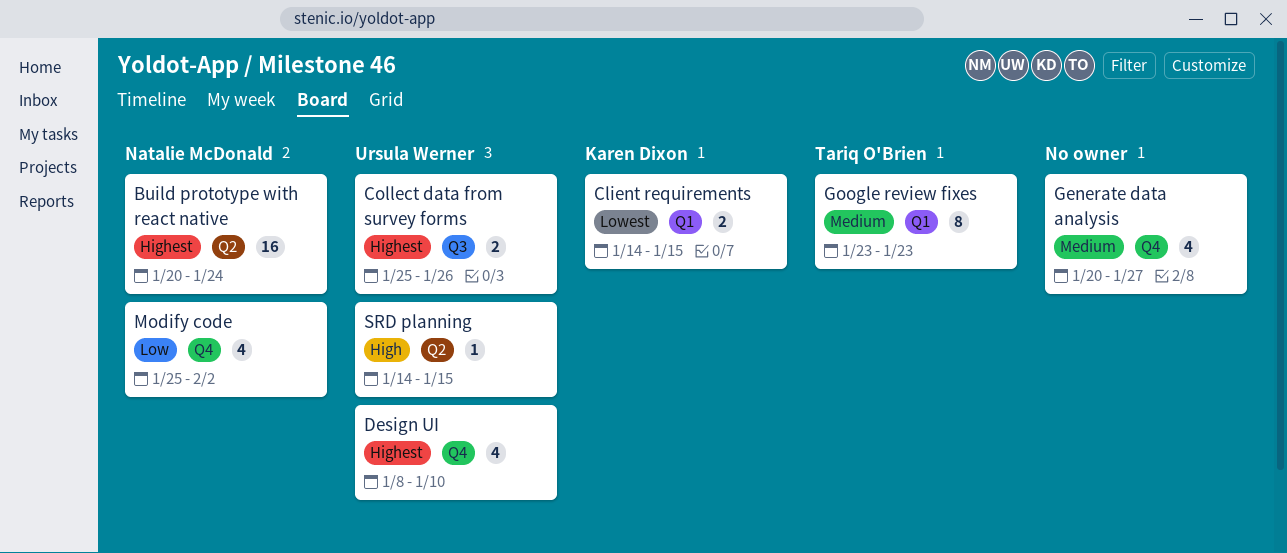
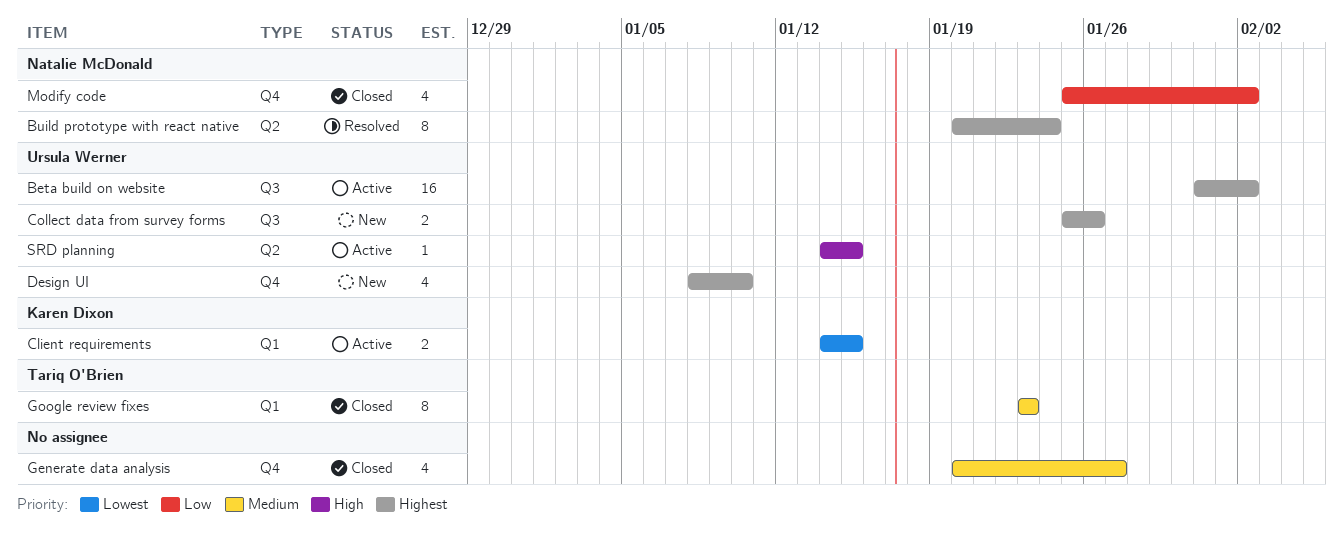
Beta build on website: none -> present
Build prototype with react native, estimate: 16 -> 8

